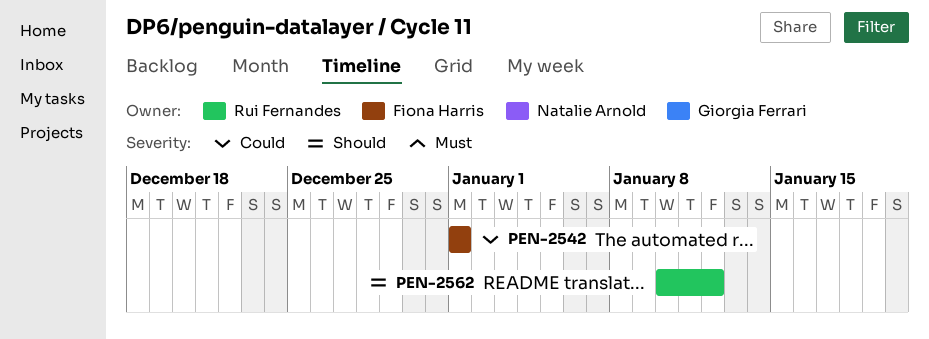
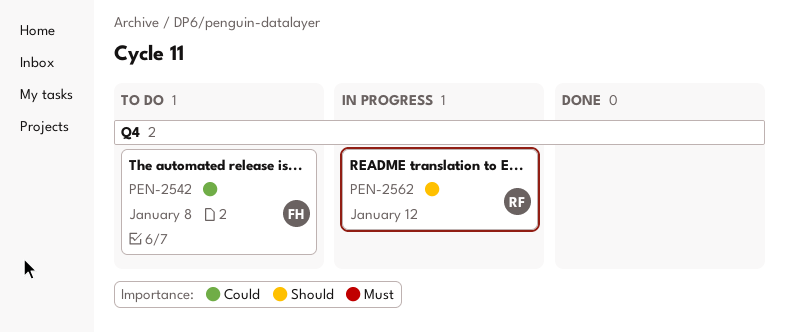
PEN-2542, due: Jan 1 -> Jan 8

